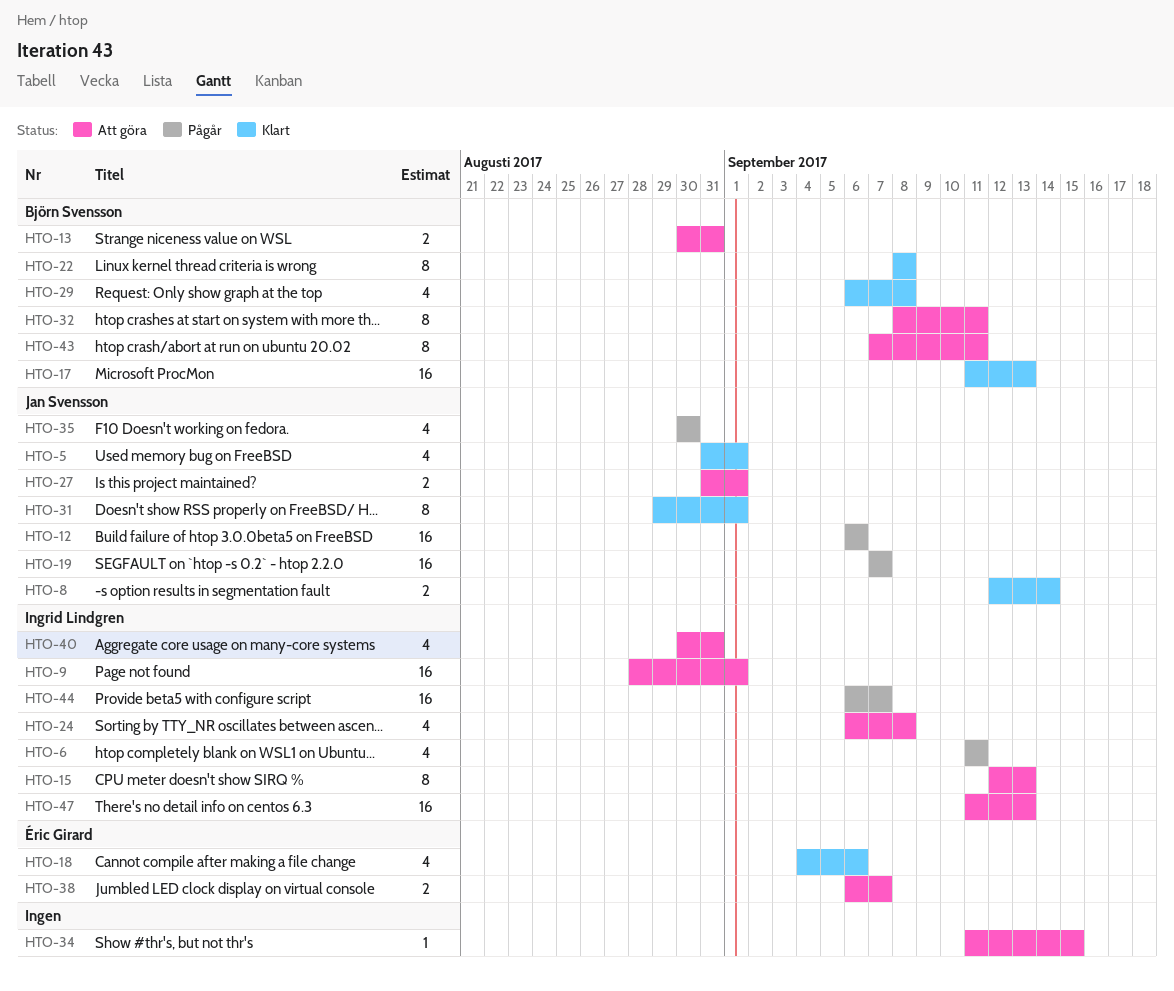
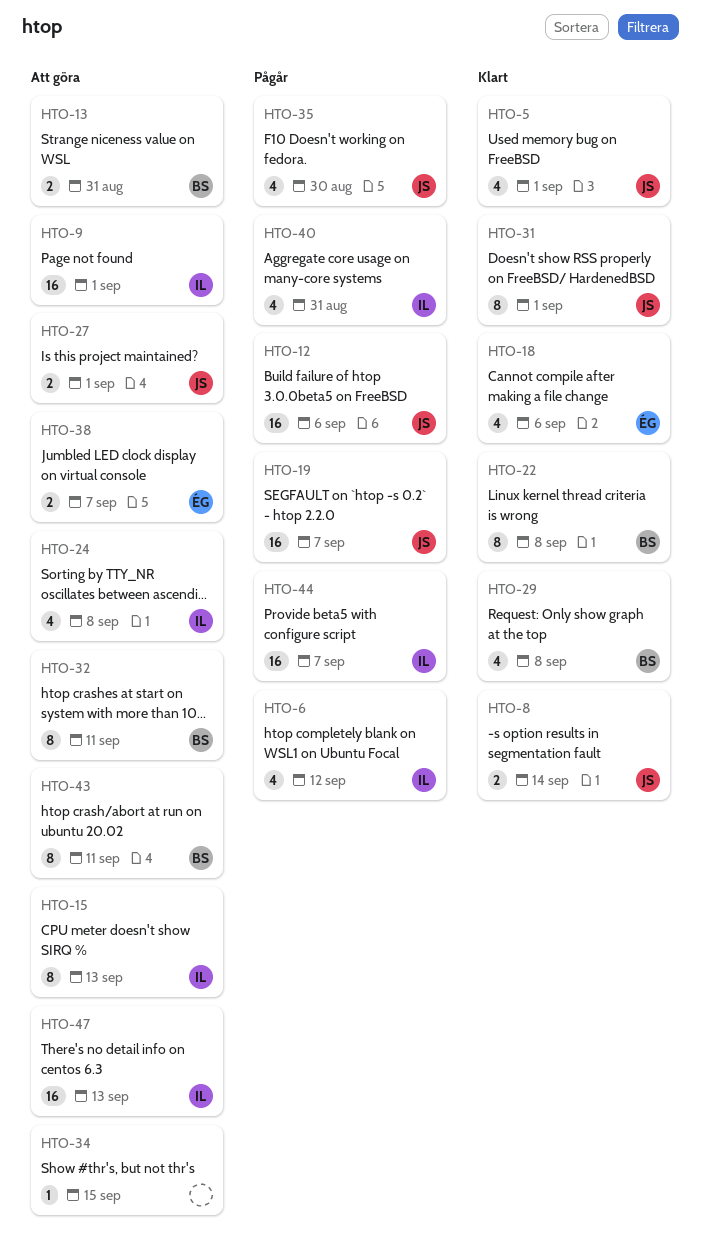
HTO-6, due: Sep 11 -> Sep 12
HTO-17: present -> none
HTO-40, status: Att göra -> Pågår

